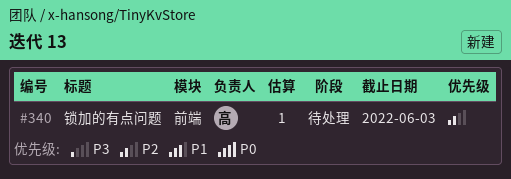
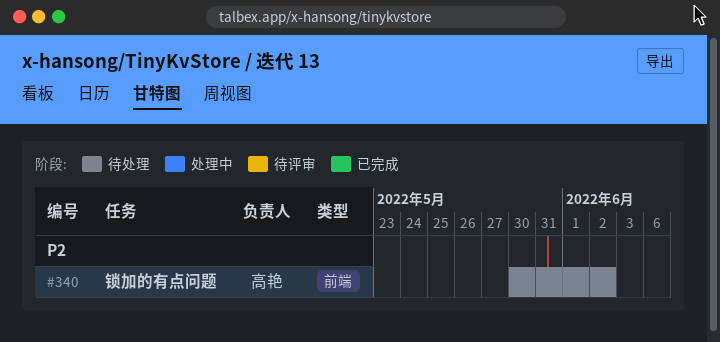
#340, due: Jun 3 -> Jun 2

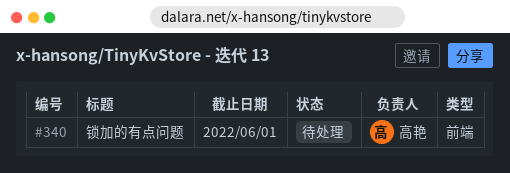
#340, due: Jun 2 -> Jun 1

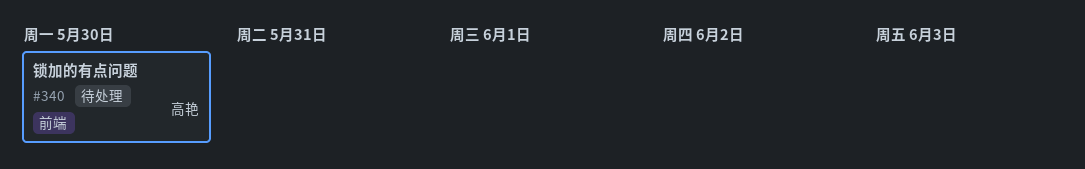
#340, due: Jun 1 -> May 30

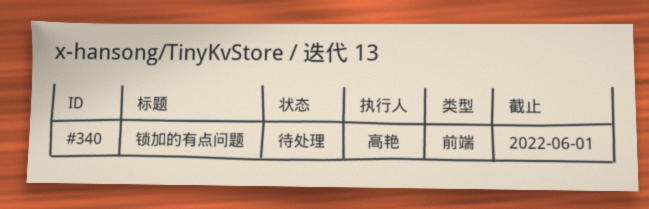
#340, due: May 30 -> Jun 1

